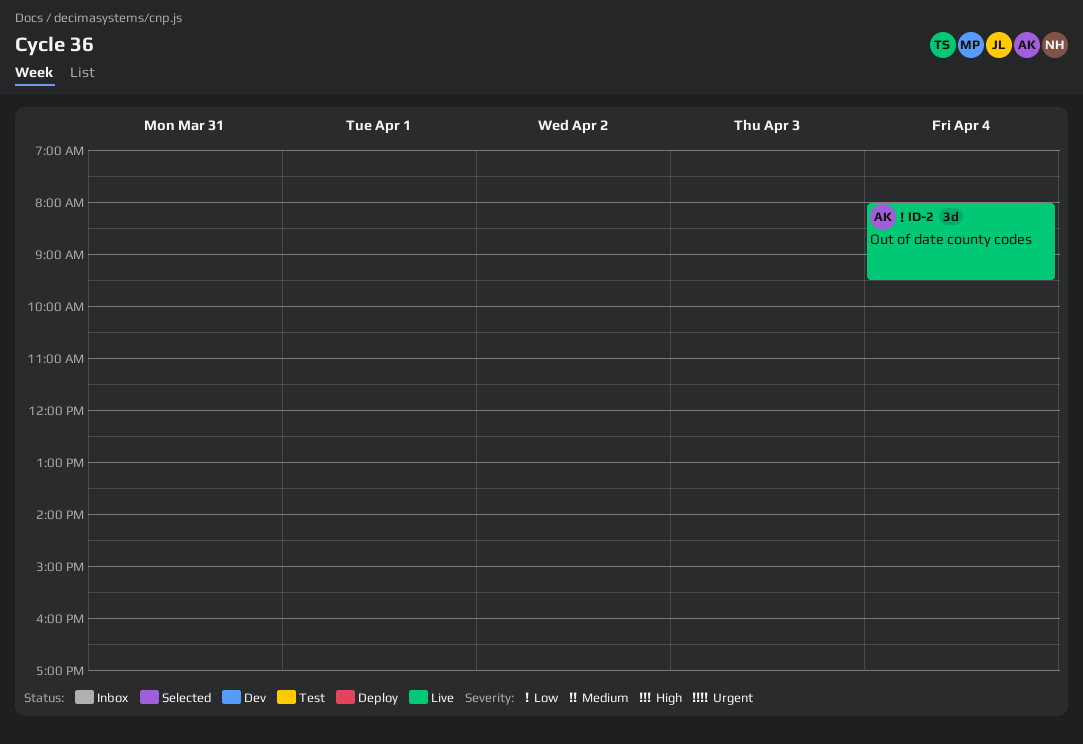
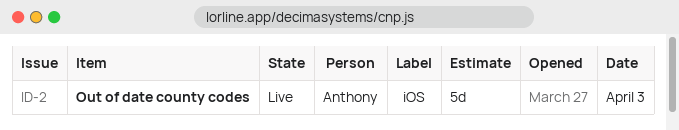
ID-2, estimate: 3d -> 5d
ID-2, day: Apr 4 -> Apr 3

